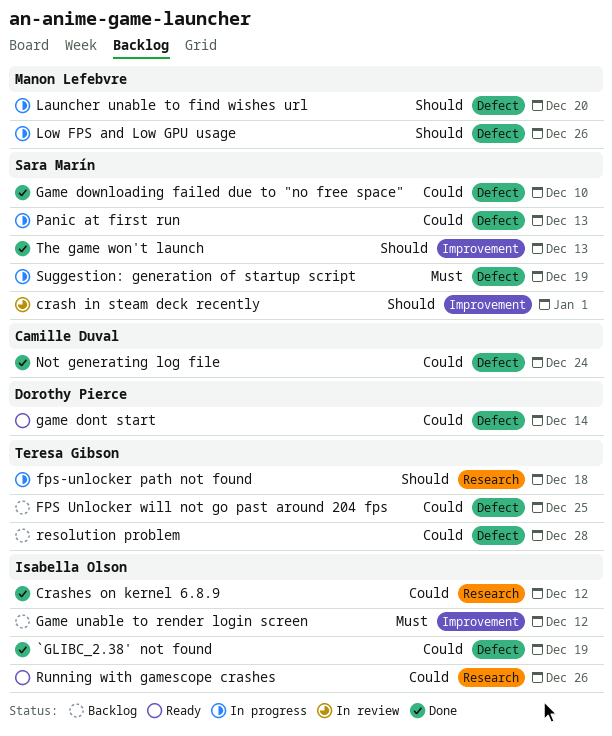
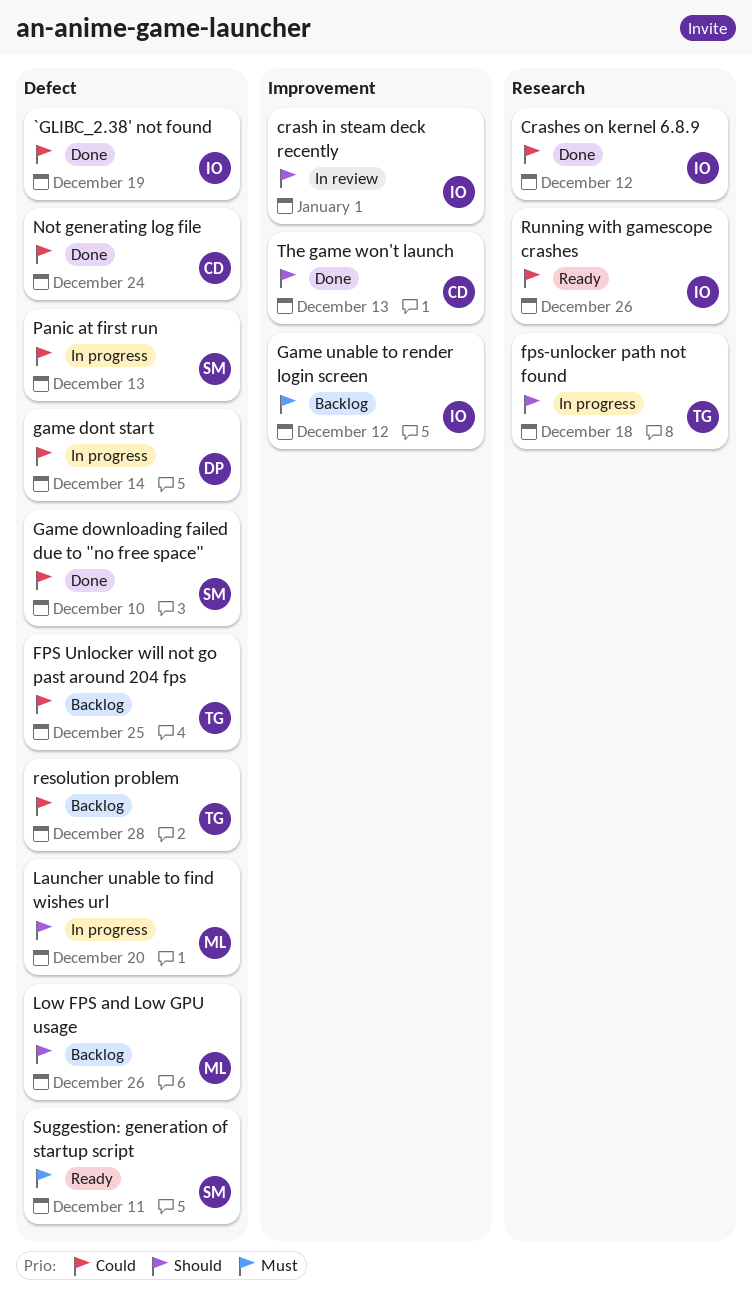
crash in steam deck recently, owner: Sara Marín -> Isabella Olson
game dont start, status: Ready -> In progress
Low FPS and Low GPU usage, status: In progress -> Backlog
Suggestion: generation of startup script, status: In progress -> Ready
Suggestion: generation of startup script, due: Dec 19 -> Dec 11
The game won't launch, owner: Sara Marín -> Camille Duval

